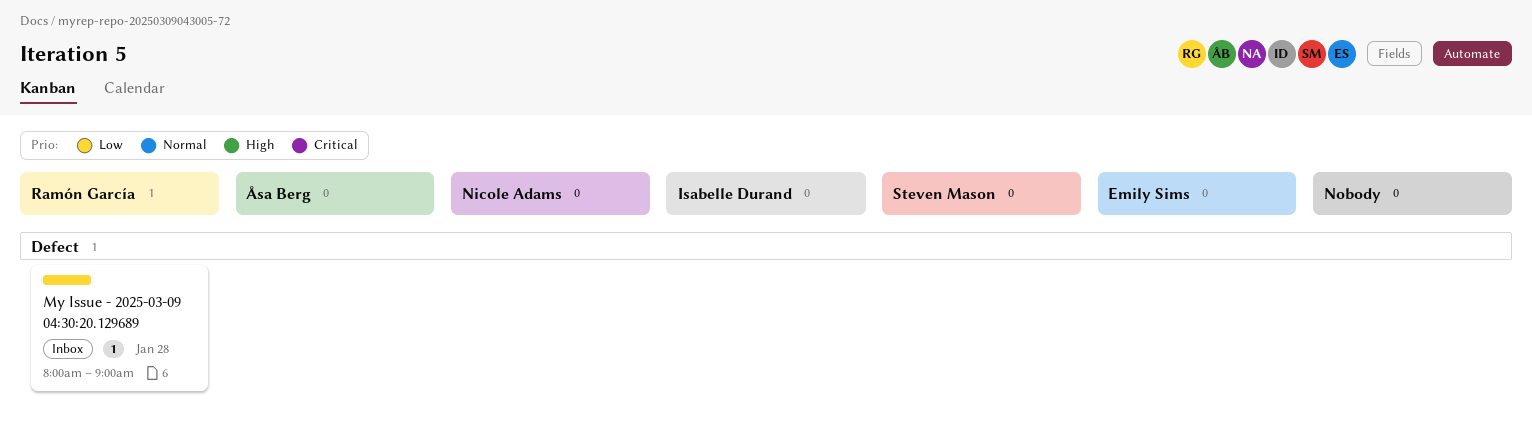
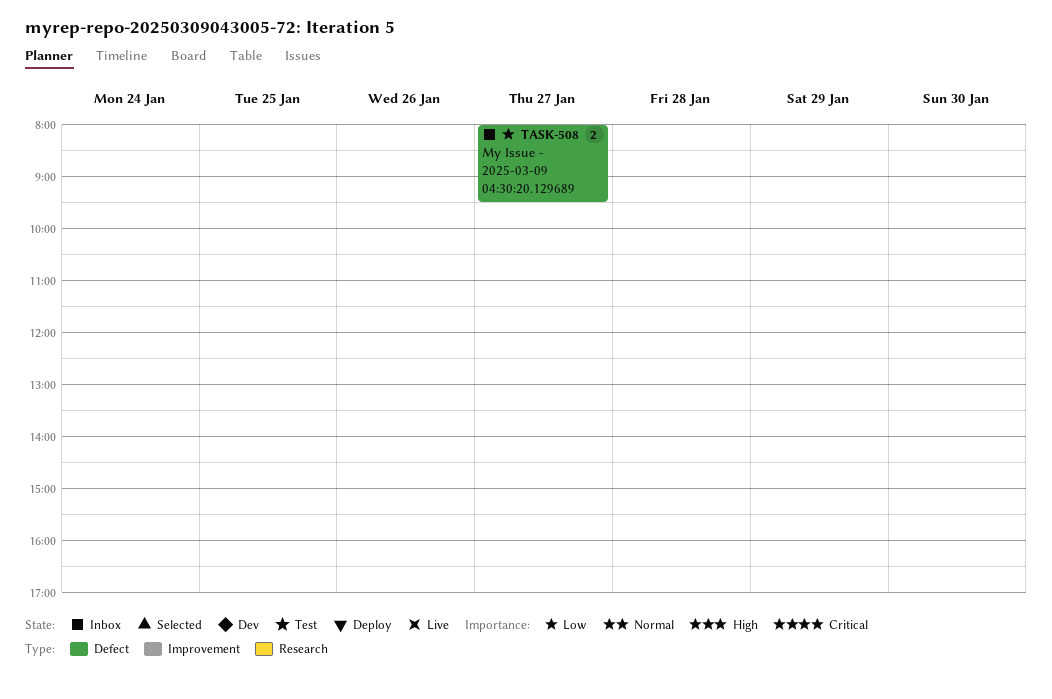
My Issue - 2025-03-09 04:30:20.129689, estimate: 1 -> 2
My Issue - 2025-03-09 04:30:20.129689, day: Jan 28 -> Jan 27
My Issue - 2025-03-09 04:30:20.129689, ends: 09:00 -> 09:30

